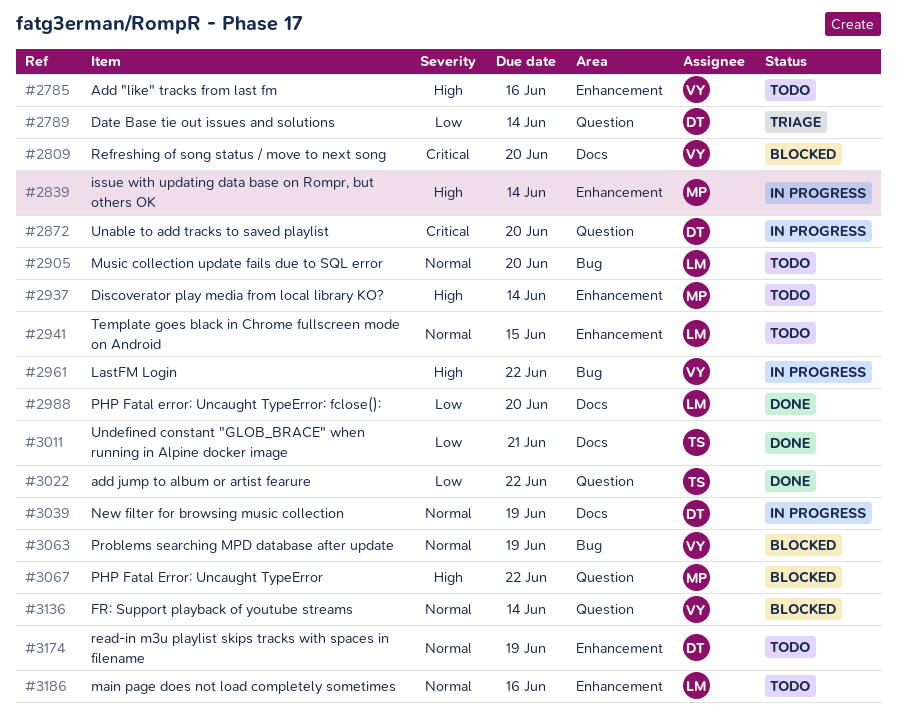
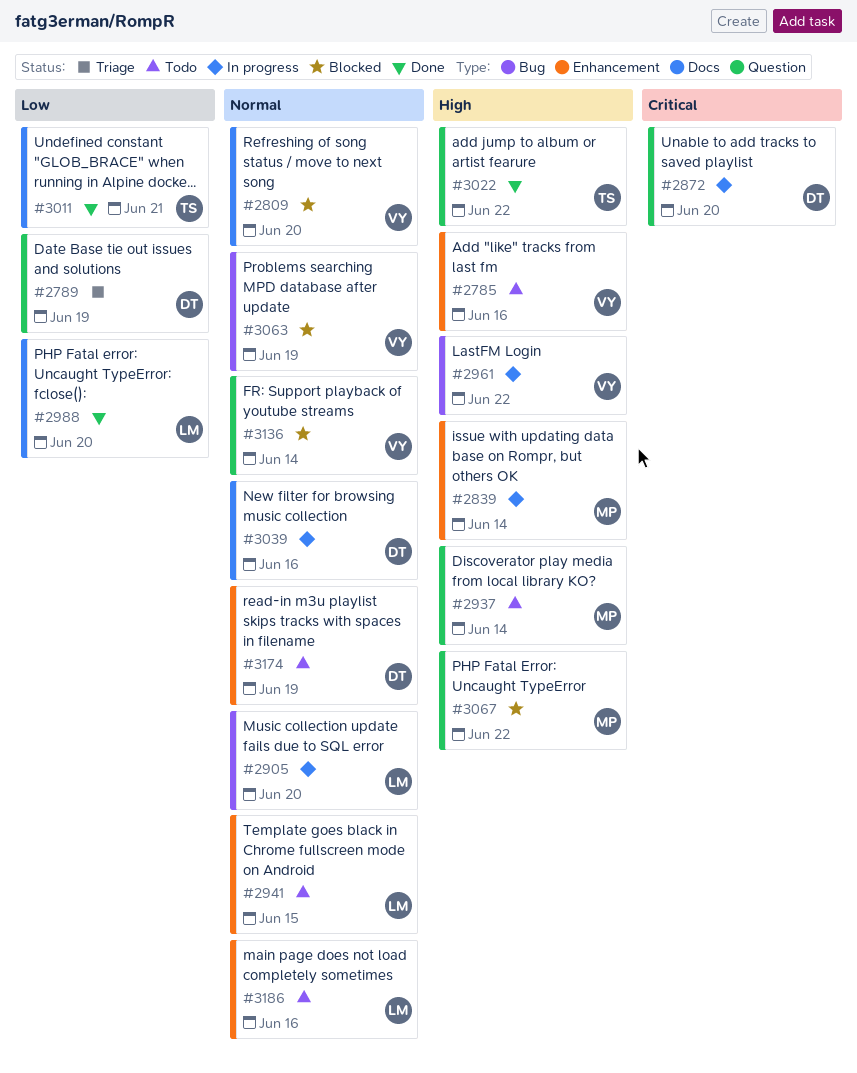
#2789, due: Jun 14 -> Jun 19
#2809, priority: Critical -> Normal
#2905, status: Todo -> In progress
#2937, label: Enhancement -> Question
#3022, priority: Low -> High
#3039, due: Jun 19 -> Jun 16

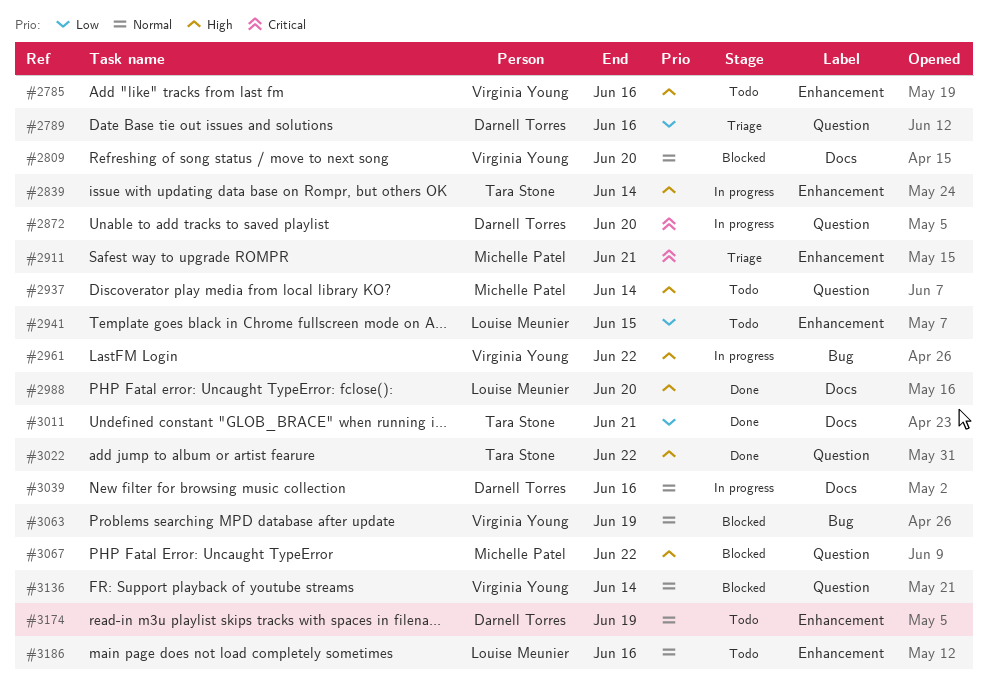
#2789, due: Jun 19 -> Jun 16
#2839, owner: Michelle Patel -> Tara Stone
#2905: present -> none
#2911: none -> present
#2941, priority: Normal -> Low
#2988, priority: Low -> High

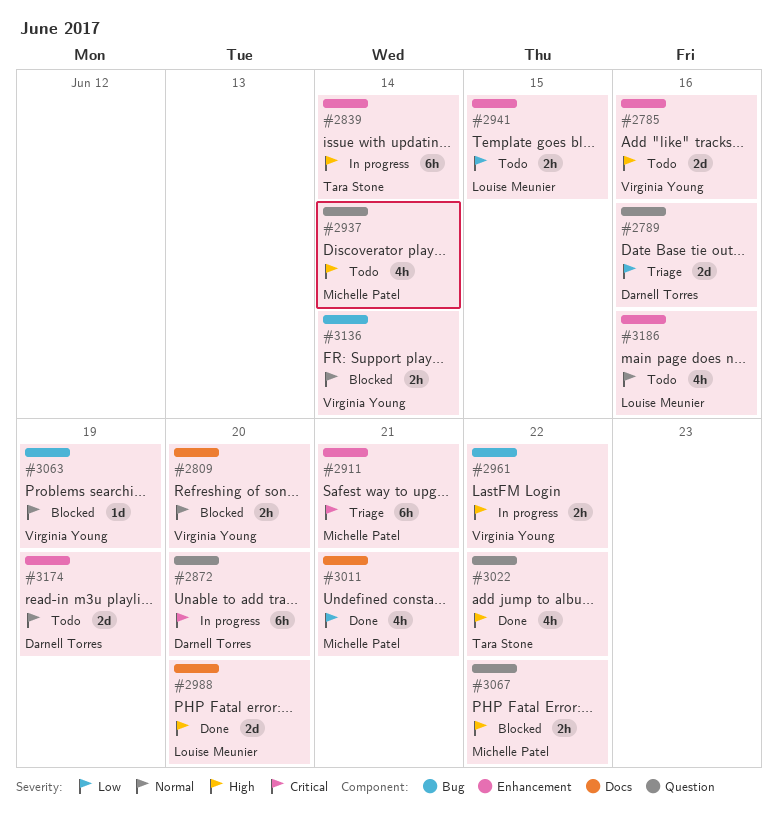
#3011, owner: Tara Stone -> Michelle Patel
#3039: present -> none
#3136, label: Question -> Bug

